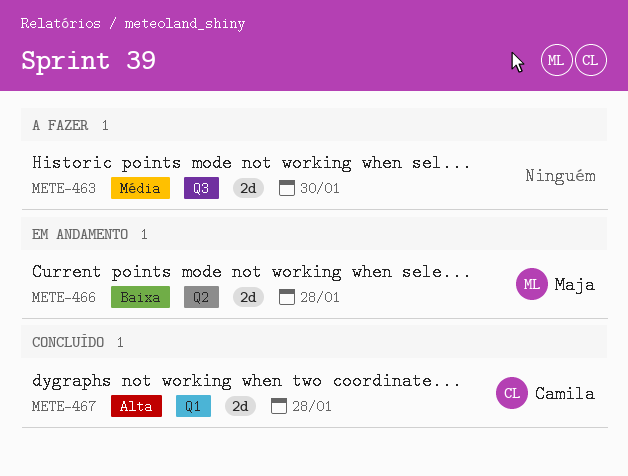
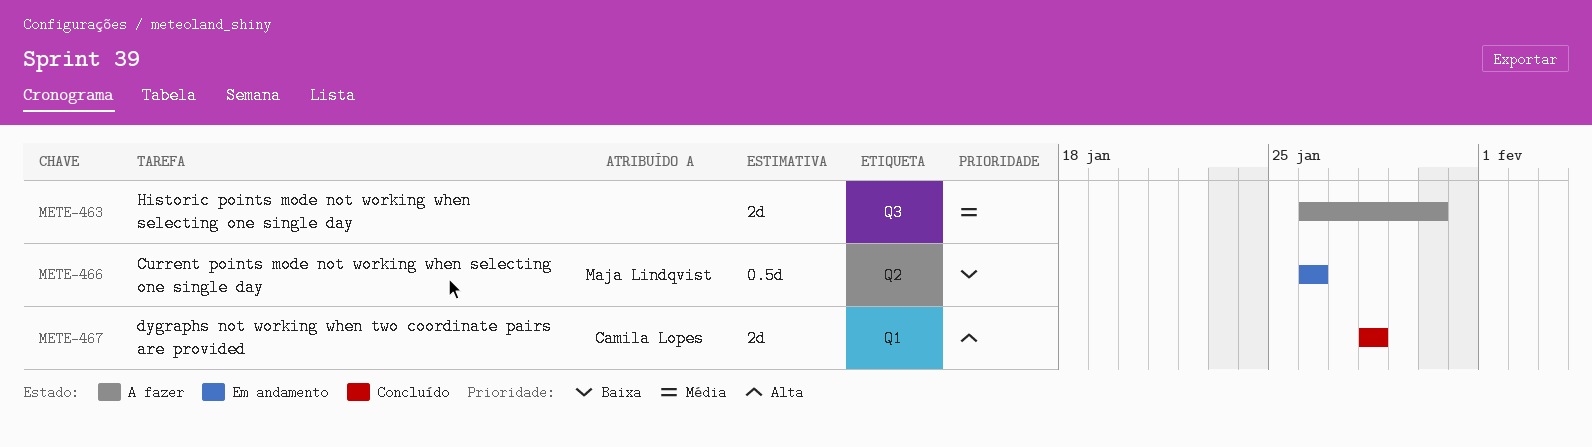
METE-466, estimate: 2d -> 0.5d
METE-466, due: Jan 28 -> Jan 26

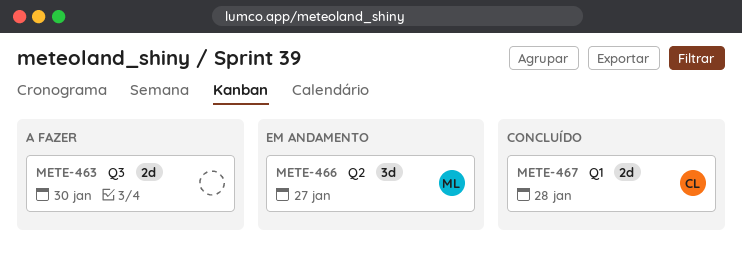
METE-466, estimate: 0.5d -> 3d
METE-466, due: Jan 26 -> Jan 27

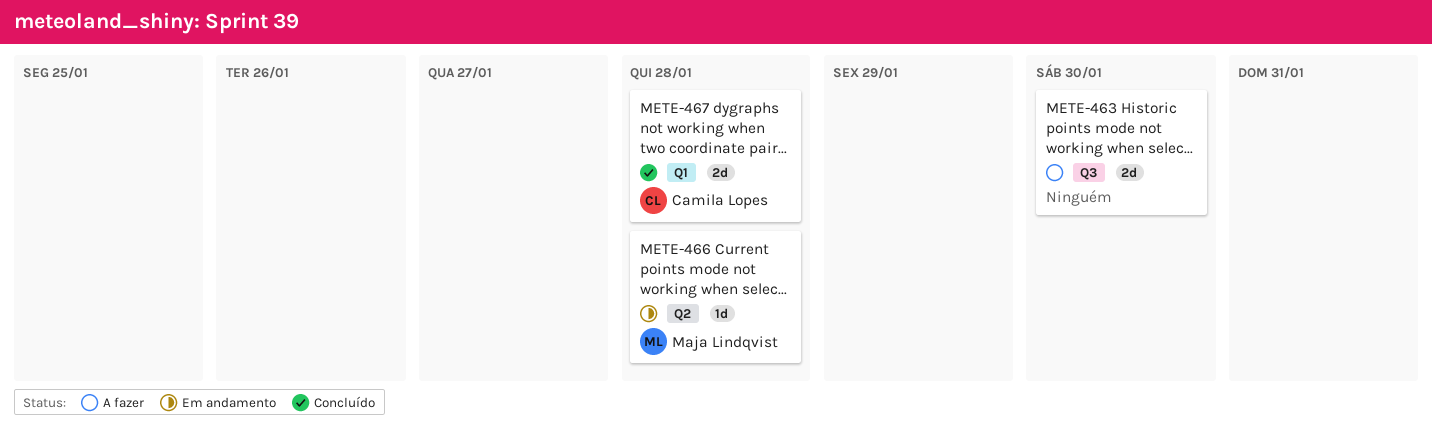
METE-466, estimate: 3d -> 1d
METE-466, due: Jan 27 -> Jan 28

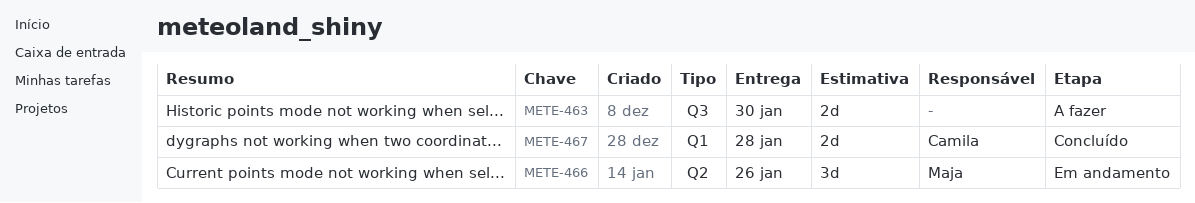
METE-466, estimate: 1d -> 3d
METE-466, due: Jan 28 -> Jan 26

